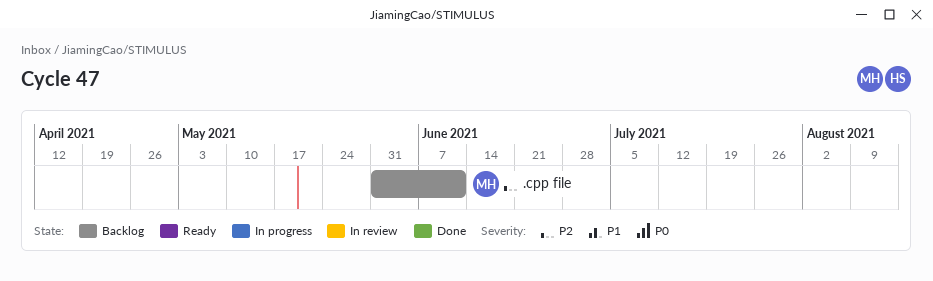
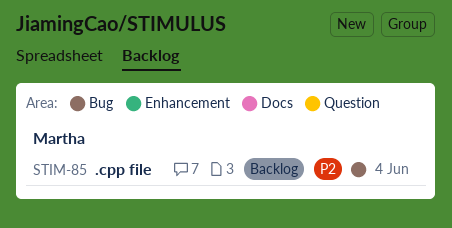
.cpp file, due: Jun 11 -> Jun 4

